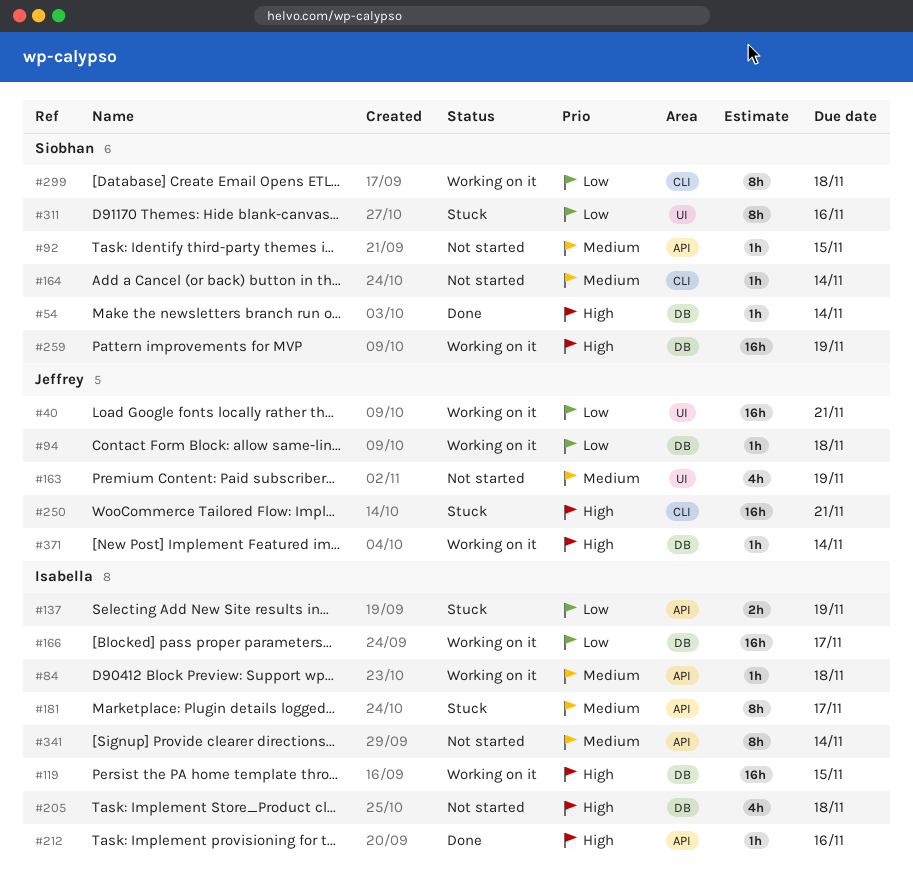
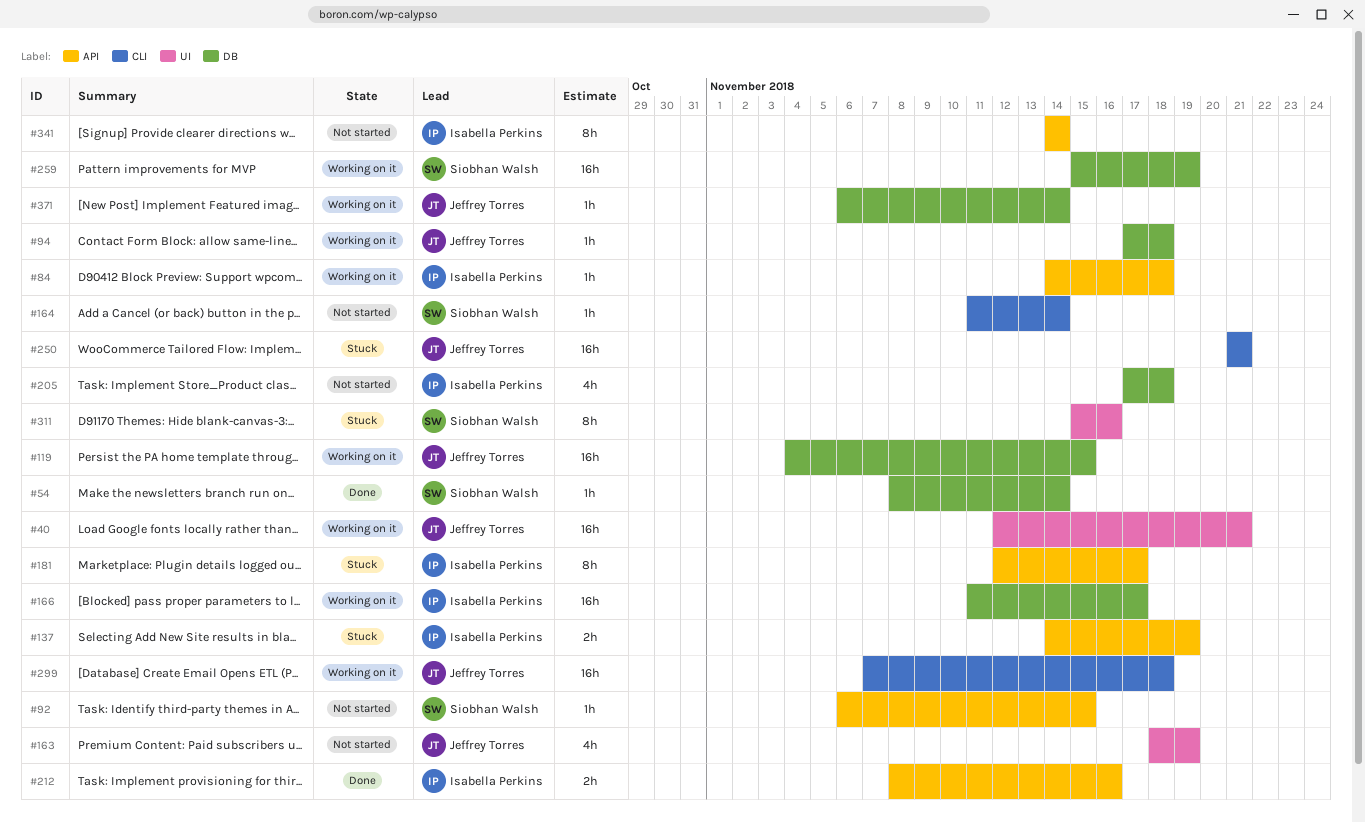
#119, owner: Isabella Perkins -> Jeffrey Torres
#212, estimate: 1h -> 2h
#299, owner: Siobhan Walsh -> Jeffrey Torres
#299, estimate: 8h -> 16h

